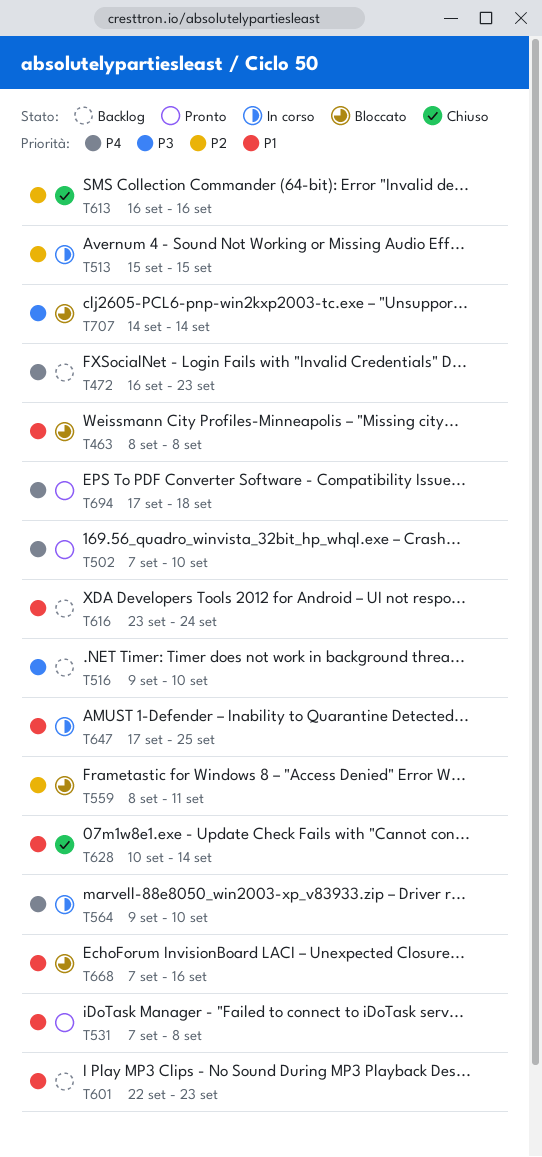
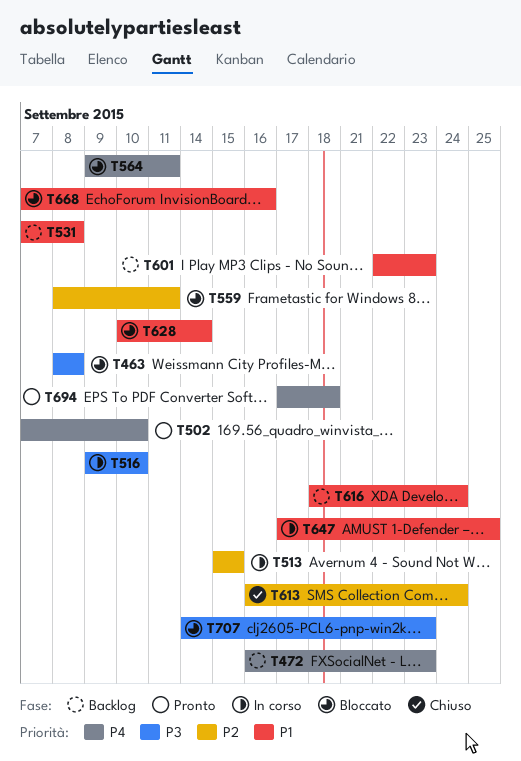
T463, priority: P1 -> P3
T516, status: Backlog -> In corso
T531, status: Pronto -> Backlog
T564, status: In corso -> Bloccato
T564, due: Sep 10 -> Sep 11
T613, due: Sep 16 -> Sep 24
T616, start: Sep 23 -> Sep 18
T628, status: Chiuso -> Bloccato
T707, due: Sep 14 -> Sep 23

